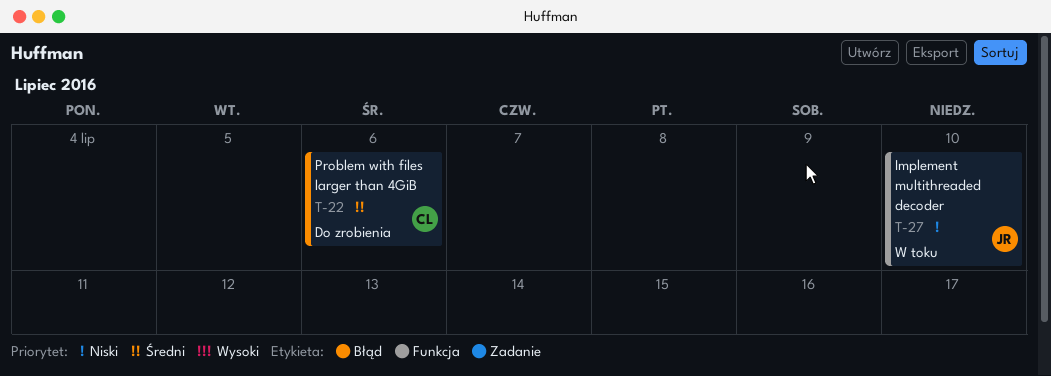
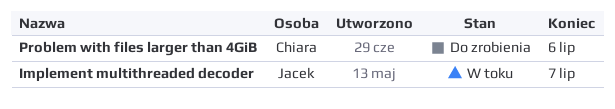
Implement multithreaded decoder, due: Jul 10 -> Jul 7

